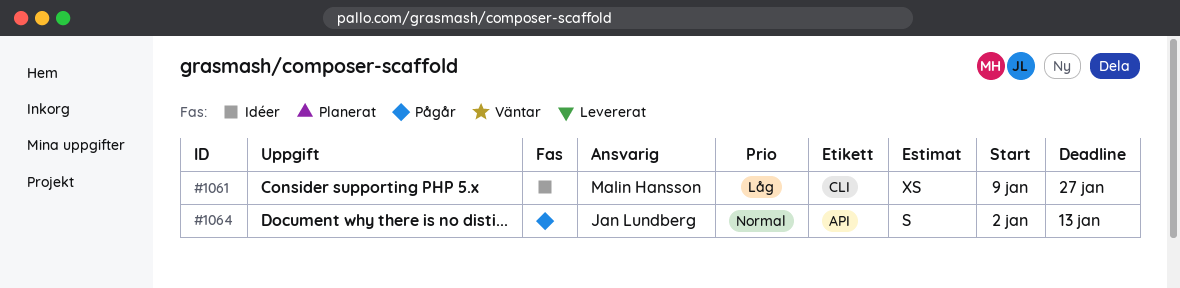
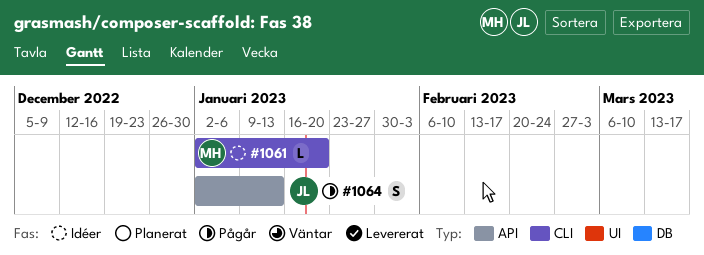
#1061, estimate: XS -> L
#1061, start: Jan 9 -> Jan 2
#1061, due: Jan 27 -> Jan 20

